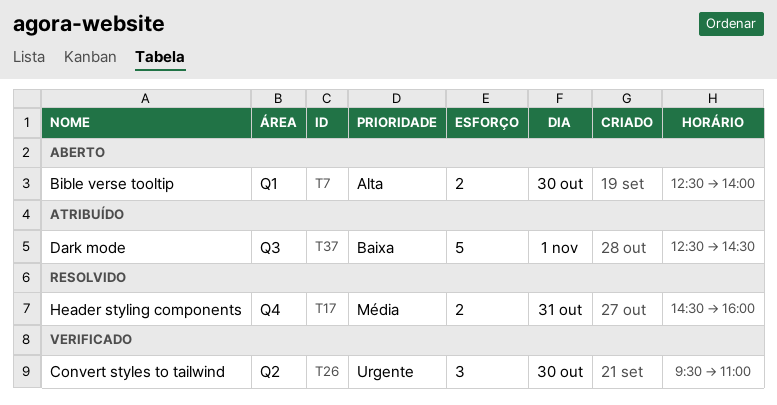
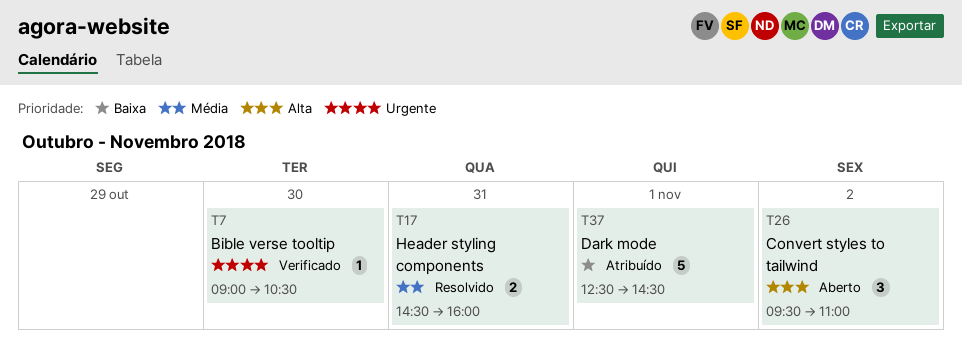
T7, status: Aberto -> Verificado
T7, priority: Alta -> Urgente
T7, estimate: 2 -> 1
T7, begins: 12:30 -> 09:00
T7, ends: 14:00 -> 10:30
T26, status: Verificado -> Aberto
T26, priority: Urgente -> Alta
T26, day: Oct 30 -> Nov 2

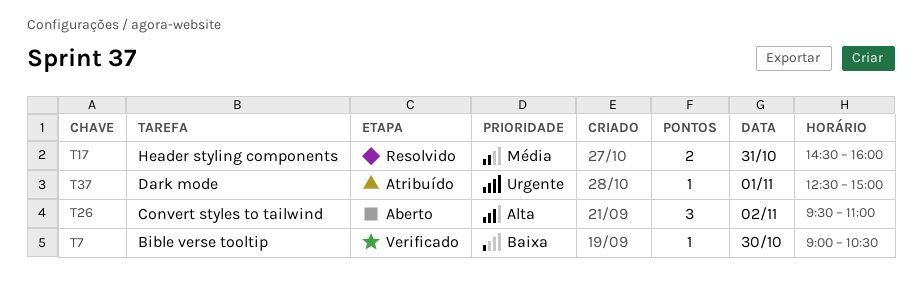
T7, priority: Urgente -> Baixa
T37, priority: Baixa -> Urgente
T37, estimate: 5 -> 1
T37, ends: 14:30 -> 15:00

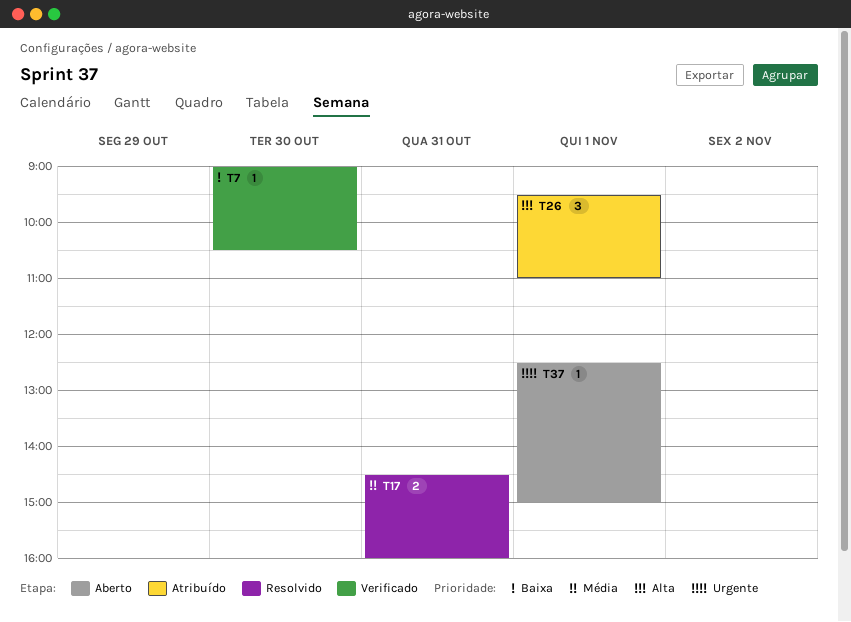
T26, status: Aberto -> Atribuído
T26, day: Nov 2 -> Nov 1
T37, status: Atribuído -> Aberto

